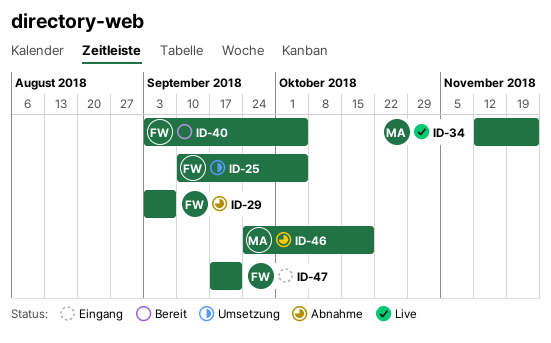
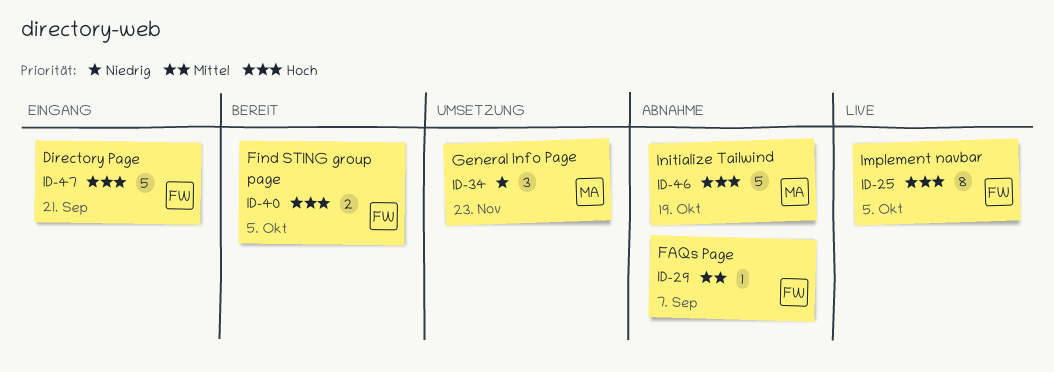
ID-25, status: Umsetzung -> Live
ID-34, status: Live -> Umsetzung

